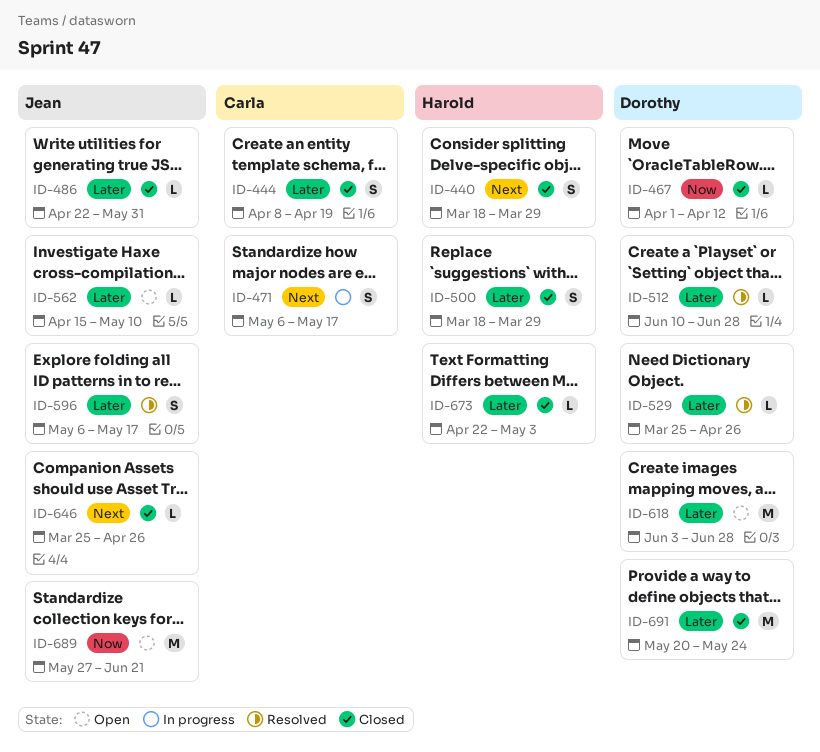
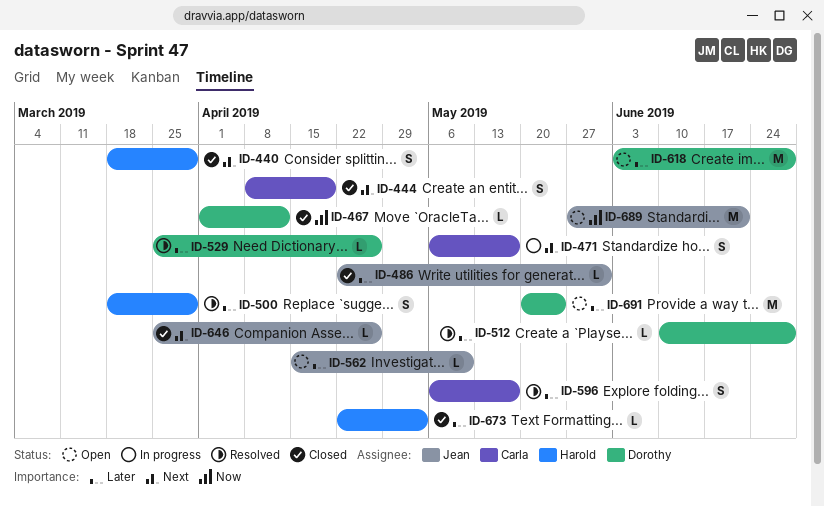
ID-444, priority: Later -> Next
ID-500, status: Closed -> Resolved
ID-596, owner: Jean -> Carla
ID-691, status: Closed -> Open

